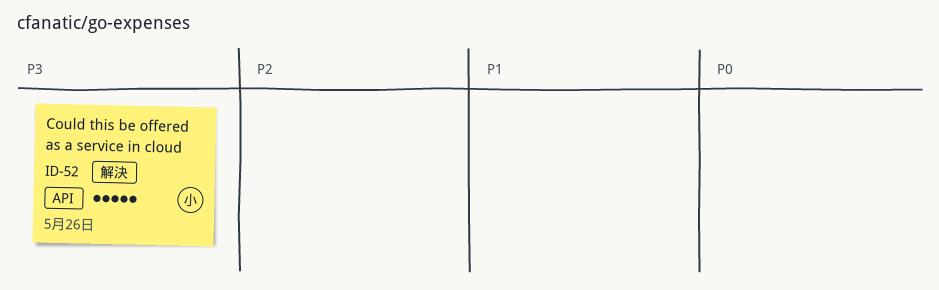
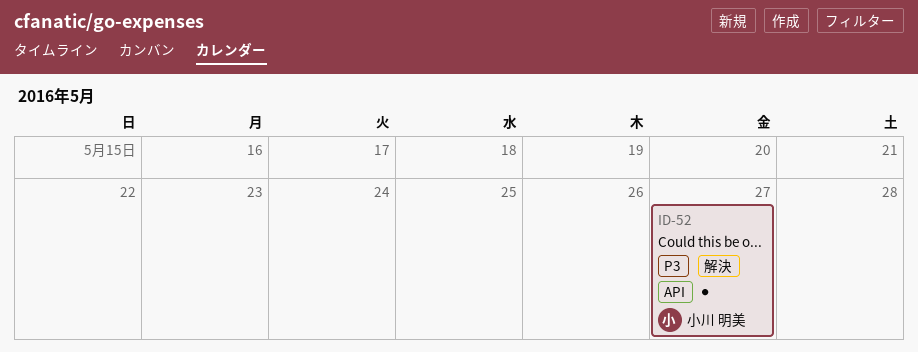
ID-52, estimate: 5 -> 1
ID-52, due: May 26 -> May 27

